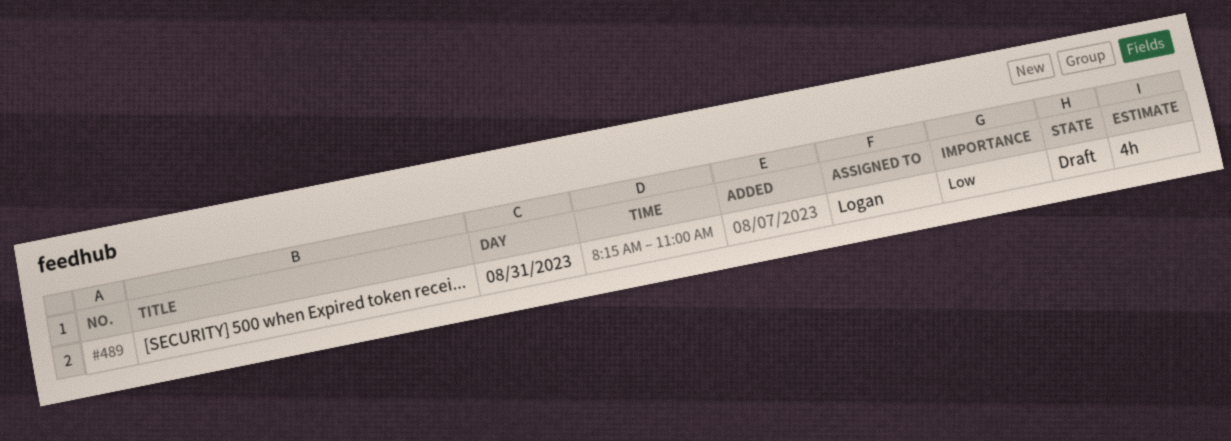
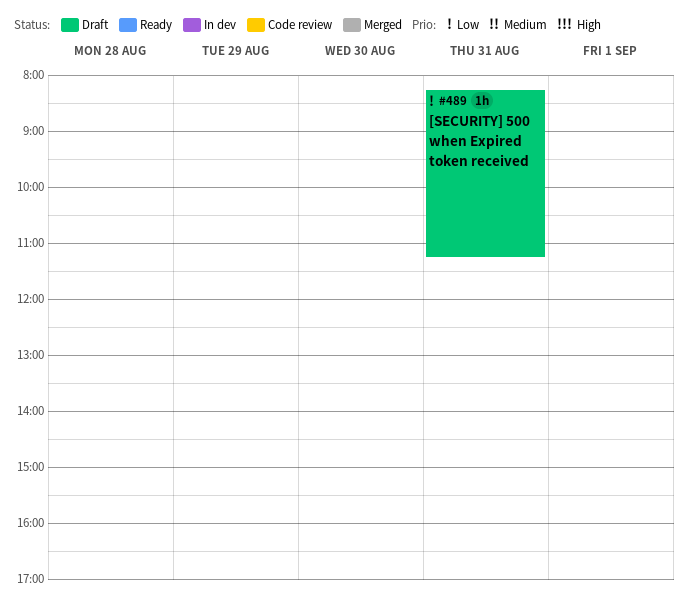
#489, estimate: 4h -> 1h
#489, ends: 11:00 -> 11:15

